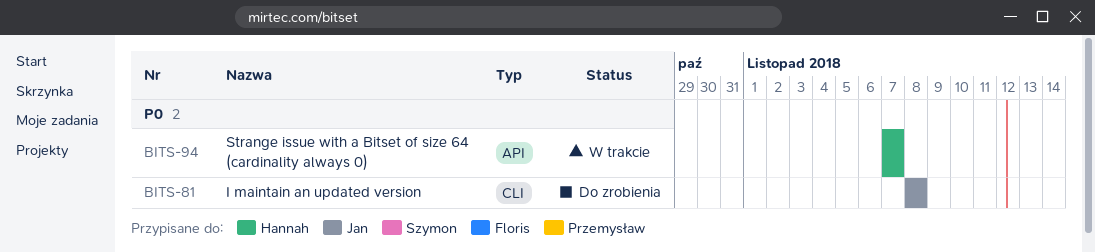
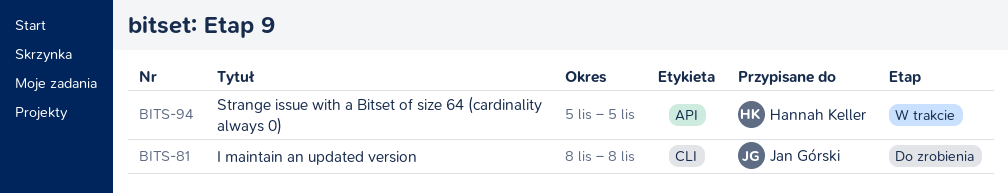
BITS-94, start: Nov 7 -> Nov 5
BITS-94, due: Nov 7 -> Nov 5

